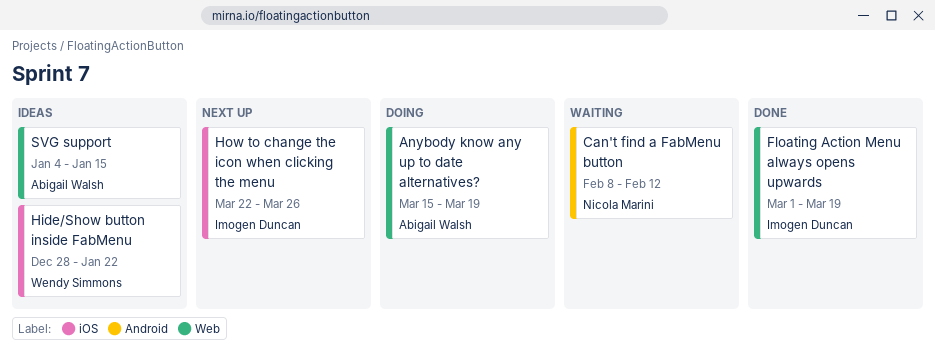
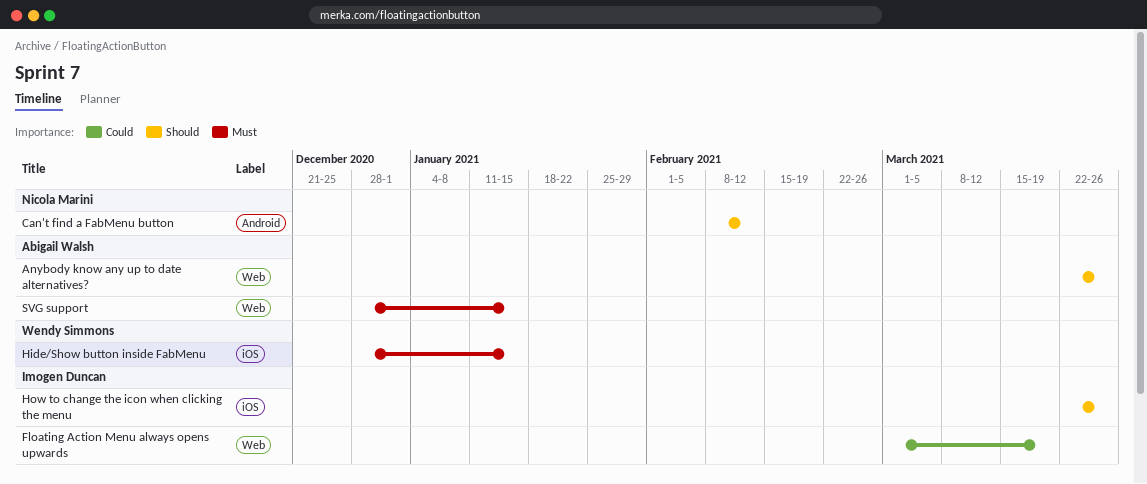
Anybody know any up to date alternatives?, start: Mar 15 -> Mar 22
Anybody know any up to date alternatives?, due: Mar 19 -> Mar 26
Hide/Show button inside FabMenu, due: Jan 22 -> Jan 15
SVG support, start: Jan 4 -> Dec 28

